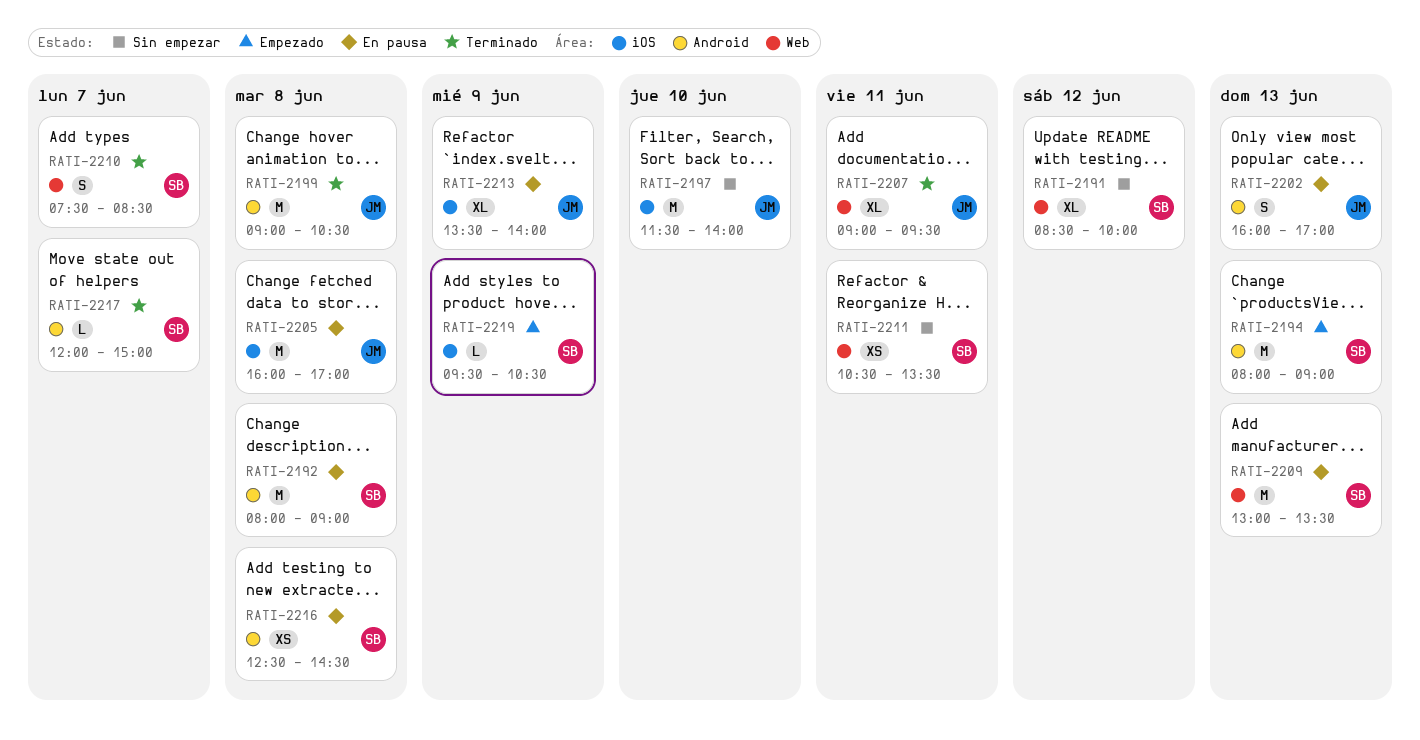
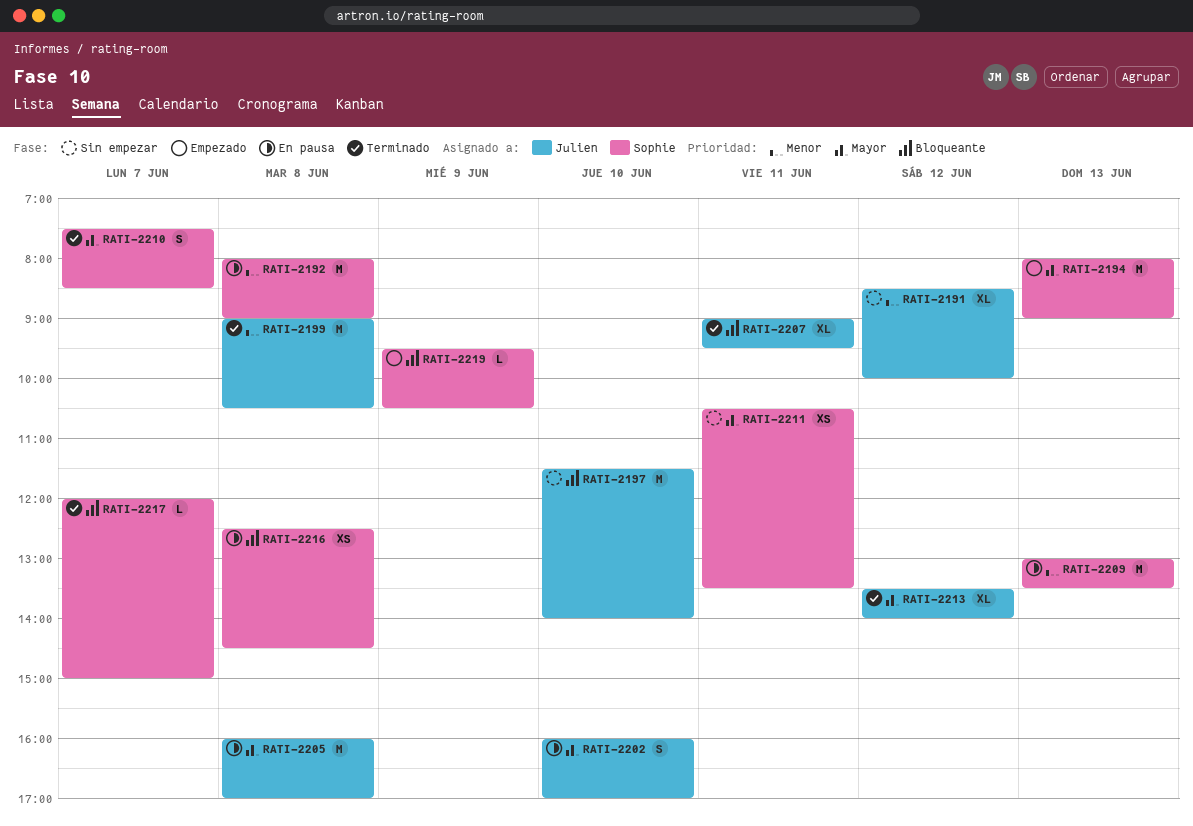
RATI-2191, owner: Sophie -> Julien
RATI-2202, day: Jun 13 -> Jun 10
RATI-2213, status: En pausa -> Terminado
RATI-2213, day: Jun 9 -> Jun 12

